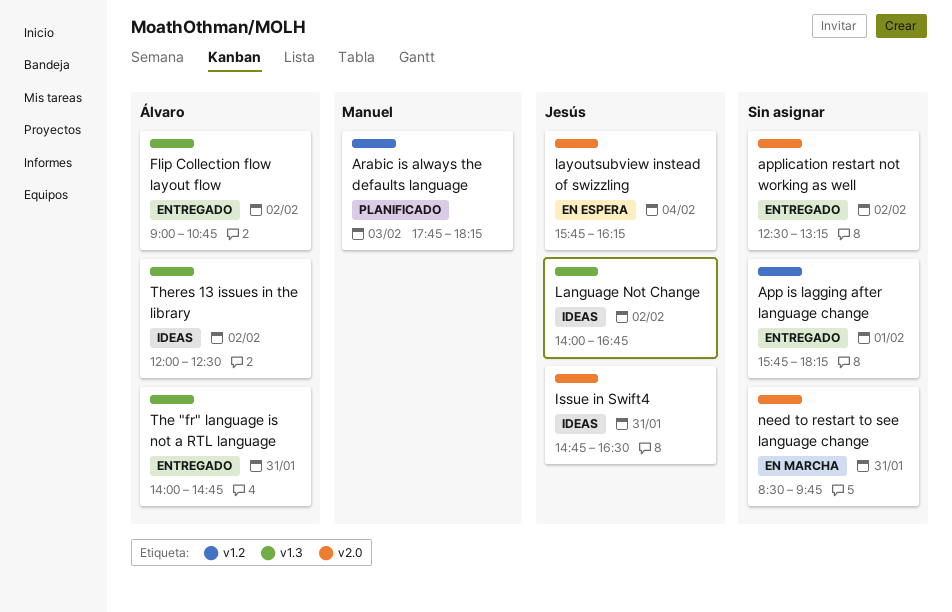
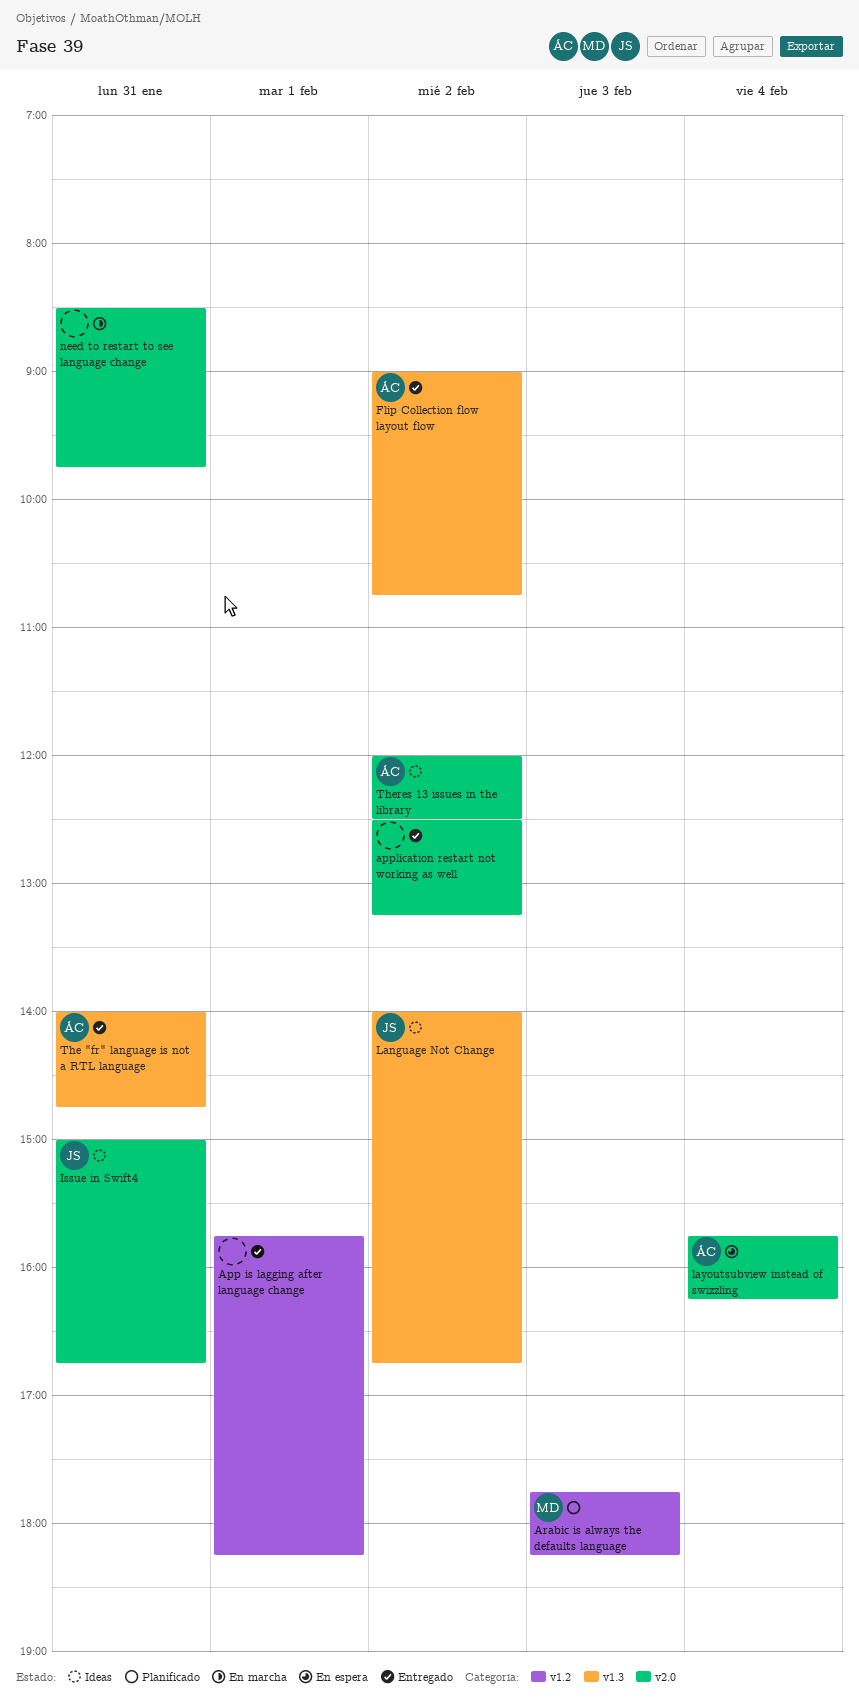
Issue in Swift4, begins: 14:45 -> 15:00
Issue in Swift4, ends: 16:30 -> 16:45
layoutsubview instead of swizzling, owner: Jesús -> Álvaro
Theres 13 issues in the library, label: v1.3 -> v2.0

